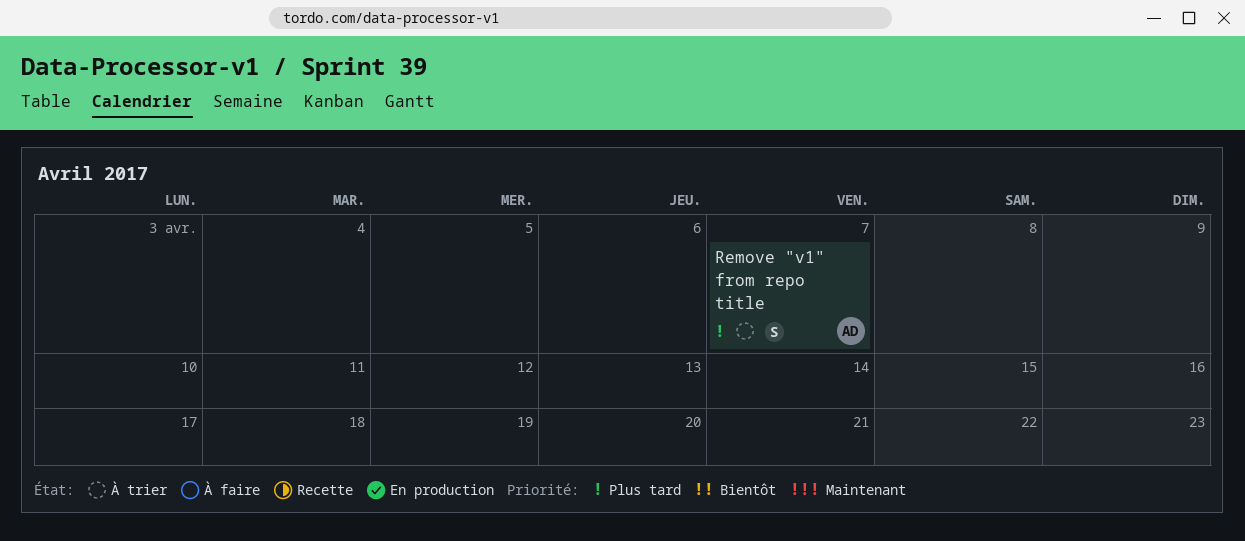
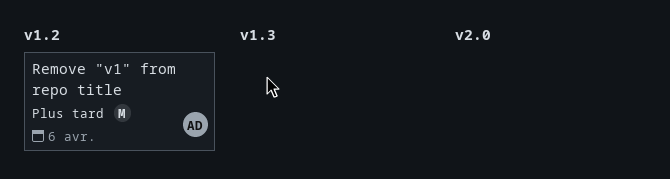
Remove "v1" from repo title, estimate: S -> M
Remove "v1" from repo title, due: Apr 7 -> Apr 6

